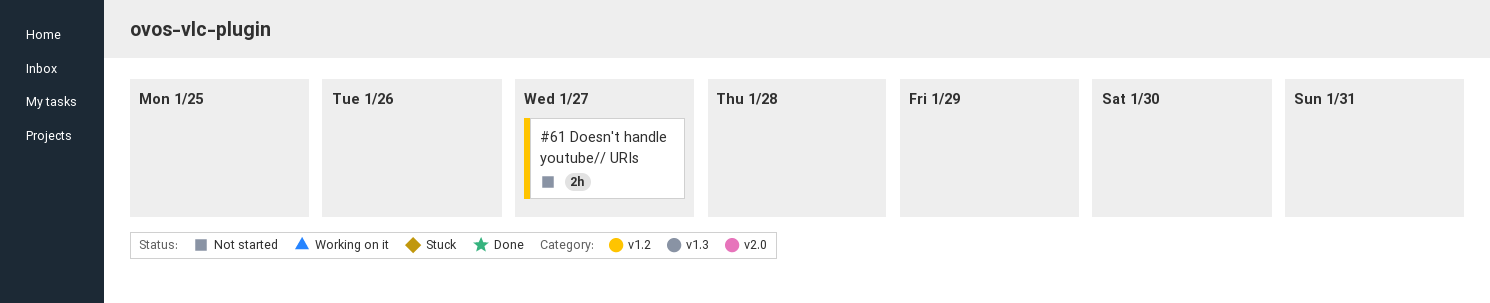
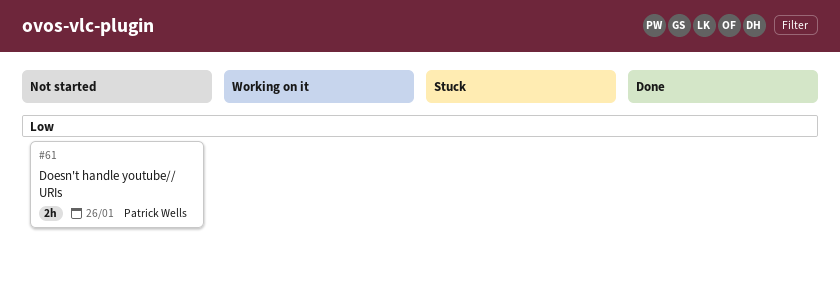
#61, due: Jan 27 -> Jan 26

